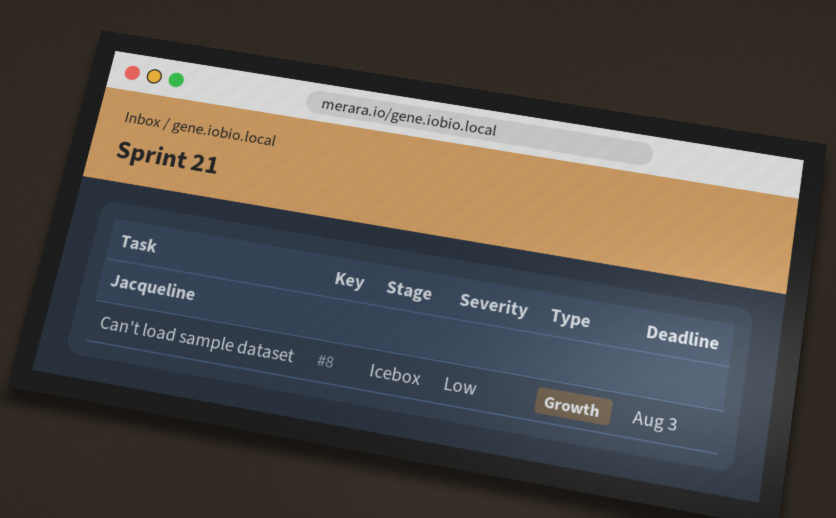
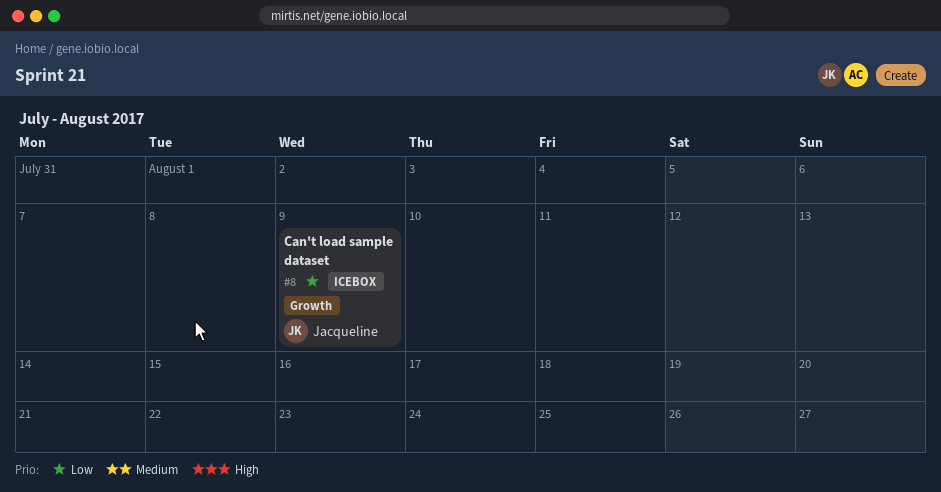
#8, due: Aug 3 -> Aug 9

